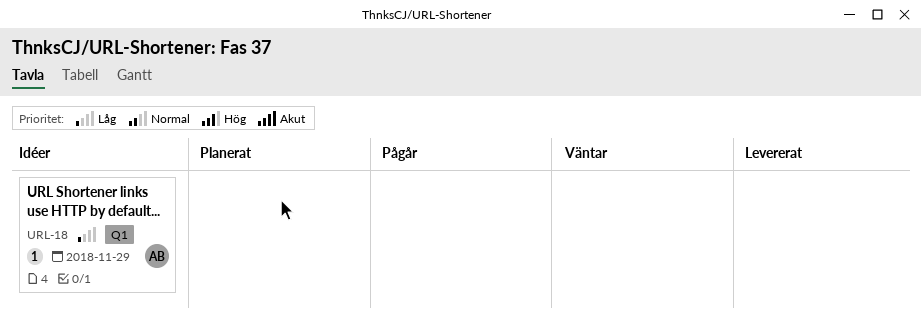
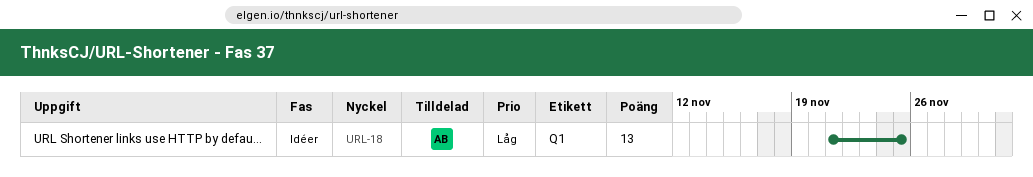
URL-18, estimate: 1 -> 13
URL-18, due: Nov 29 -> Nov 25

